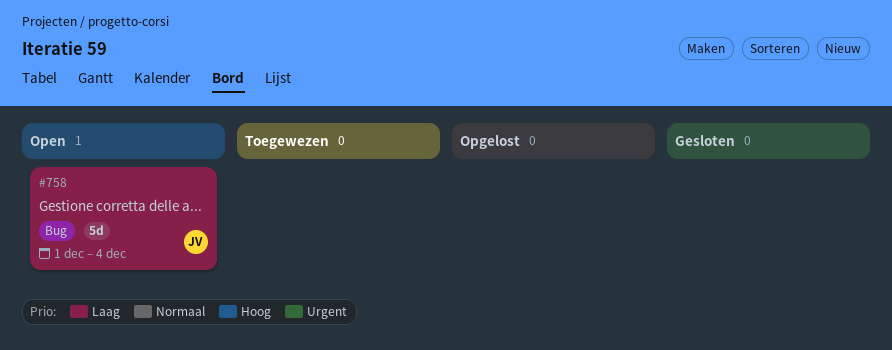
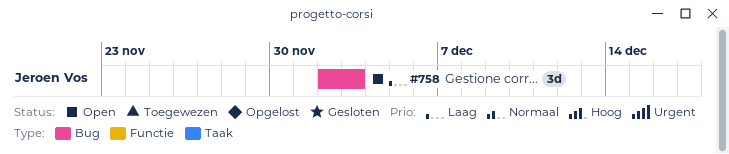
#758, estimate: 5d -> 3d
#758, start: Dec 1 -> Dec 2
#758, due: Dec 4 -> Dec 3

